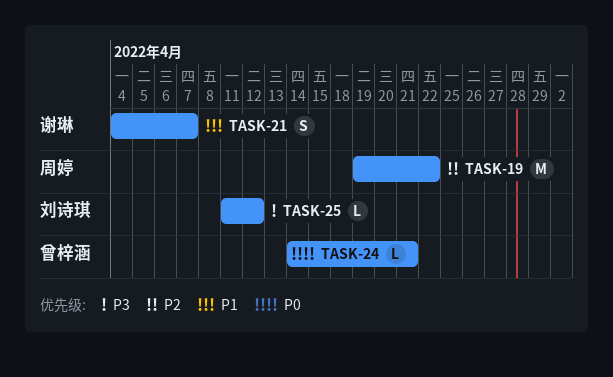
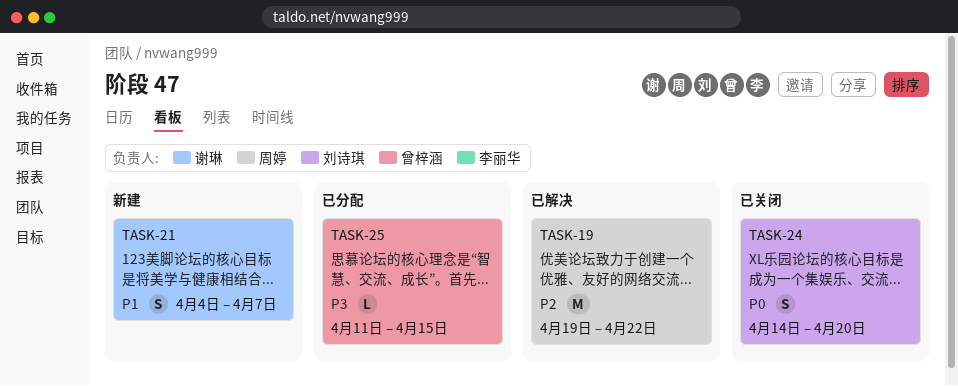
TASK-24, owner: 曾梓涵 -> 刘诗琪
TASK-24, estimate: L -> S
TASK-24, due: Apr 21 -> Apr 20
TASK-25, owner: 刘诗琪 -> 曾梓涵
TASK-25, due: Apr 12 -> Apr 15

